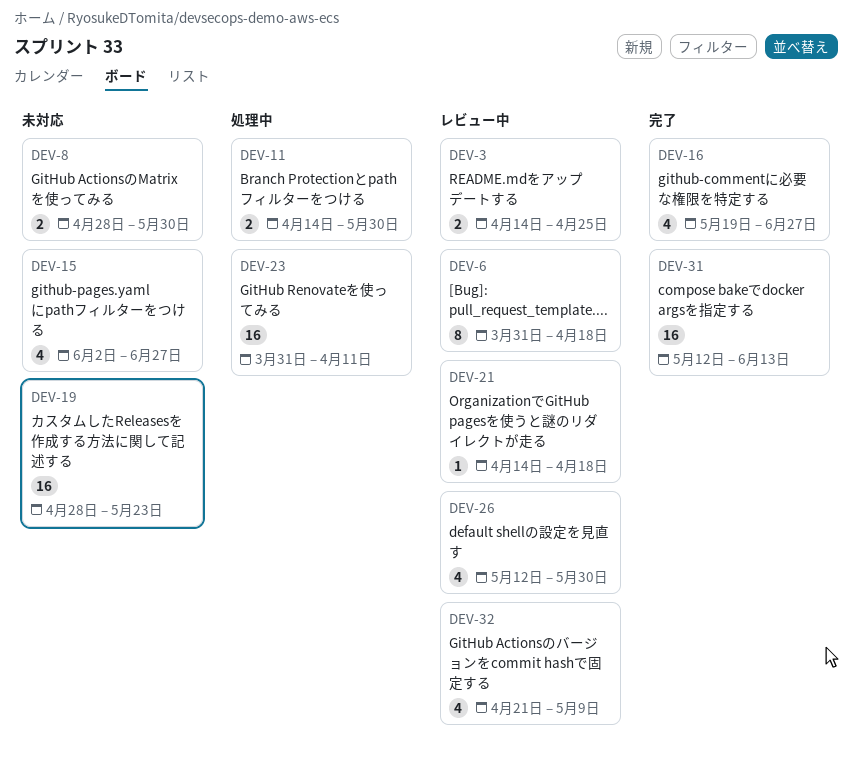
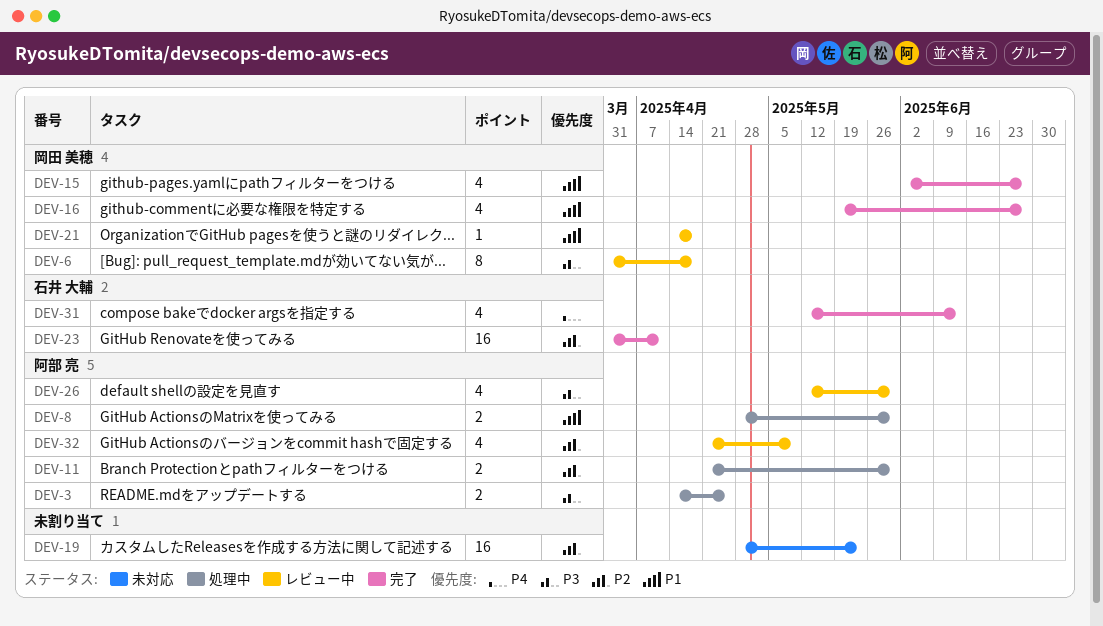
DEV-3, status: レビュー中 -> 処理中
DEV-8, status: 未対応 -> 処理中
DEV-11, start: Apr 14 -> Apr 21
DEV-15, status: 未対応 -> 完了
DEV-23, status: 処理中 -> 完了
DEV-31, estimate: 16 -> 4

